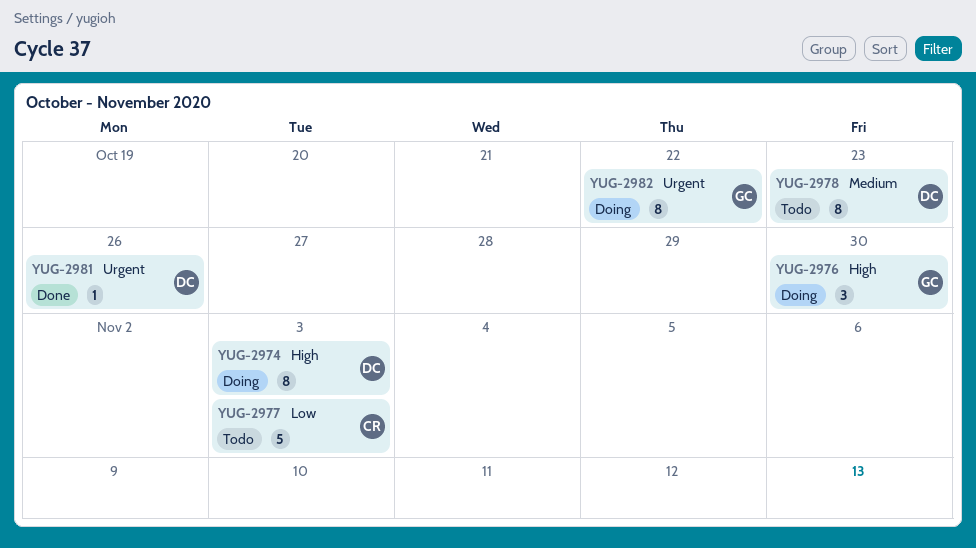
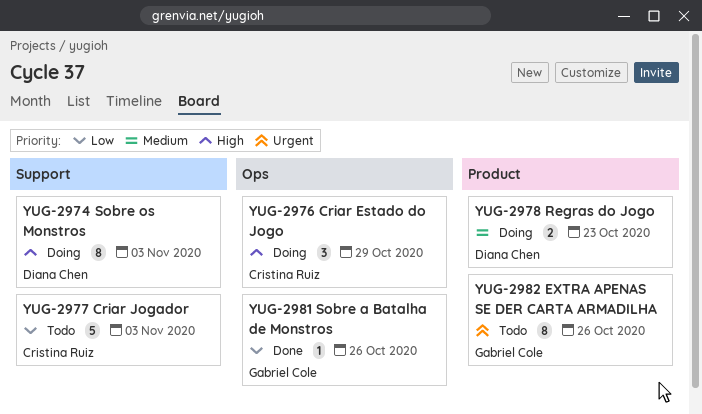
YUG-2976, owner: Gabriel Cole -> Cristina Ruiz
YUG-2976, due: Oct 30 -> Oct 29
YUG-2978, status: Todo -> Doing
YUG-2978, estimate: 8 -> 2
YUG-2981, owner: Diana Chen -> Gabriel Cole
YUG-2981, priority: Urgent -> Low
YUG-2982, status: Doing -> Todo
YUG-2982, due: Oct 22 -> Oct 26

